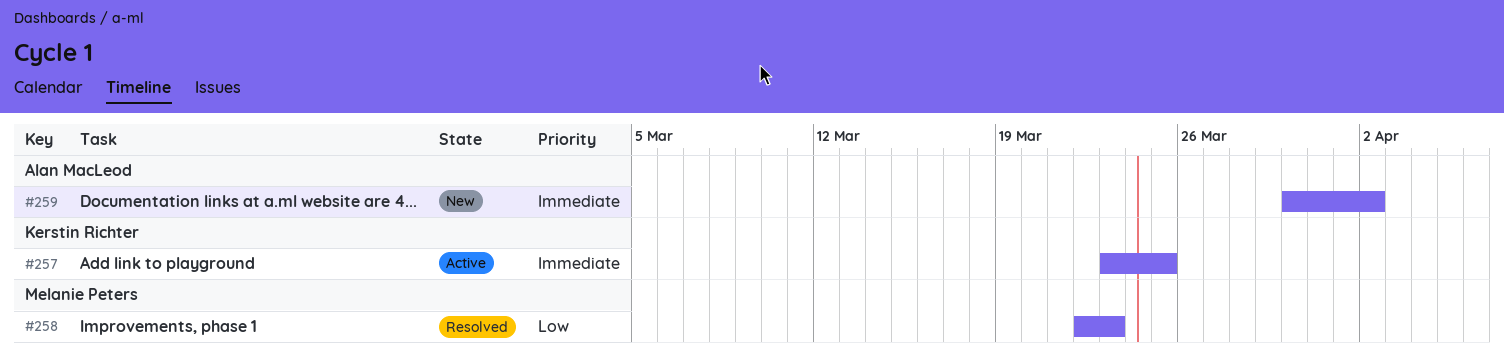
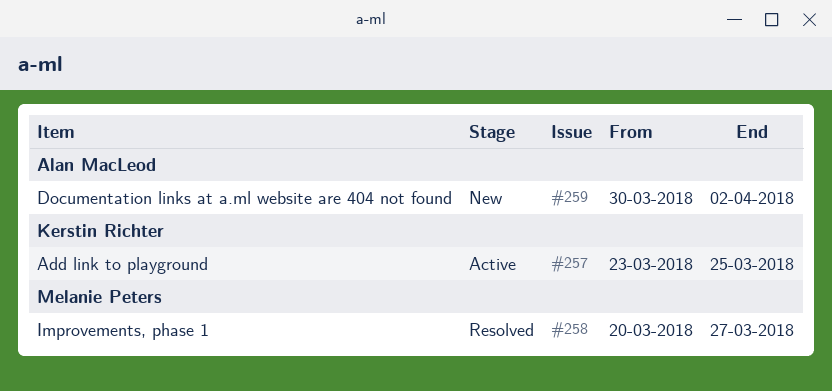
#258, start: Mar 22 -> Mar 20
#258, due: Mar 23 -> Mar 27

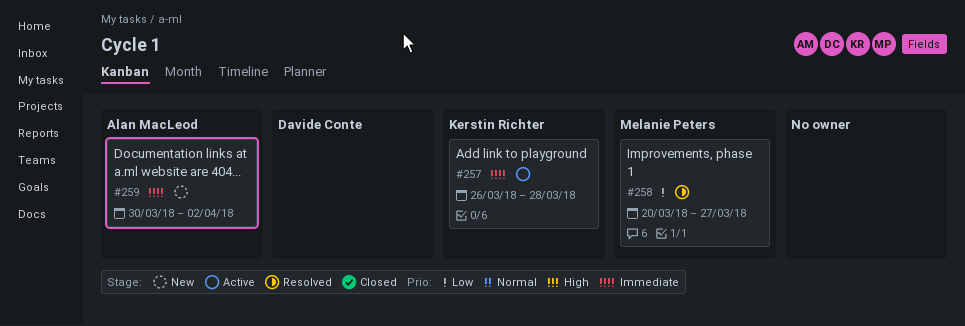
#257, start: Mar 23 -> Mar 26
#257, due: Mar 25 -> Mar 28

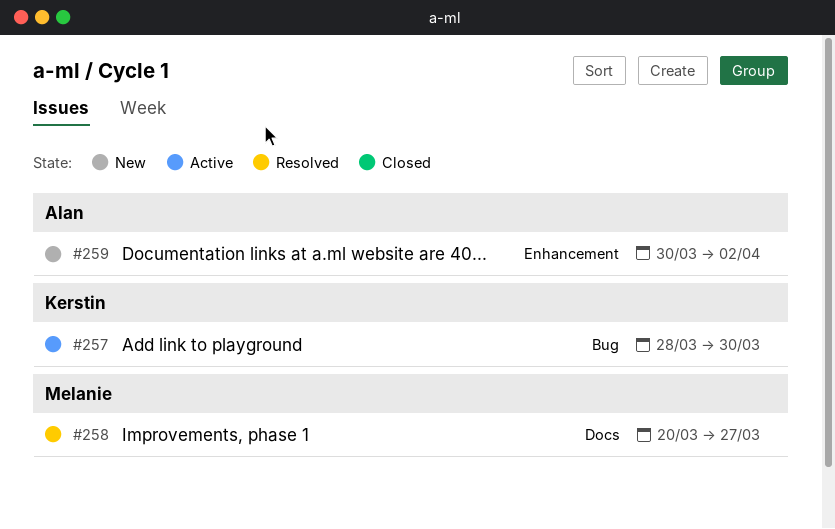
#257, start: Mar 26 -> Mar 28
#257, due: Mar 28 -> Mar 30

